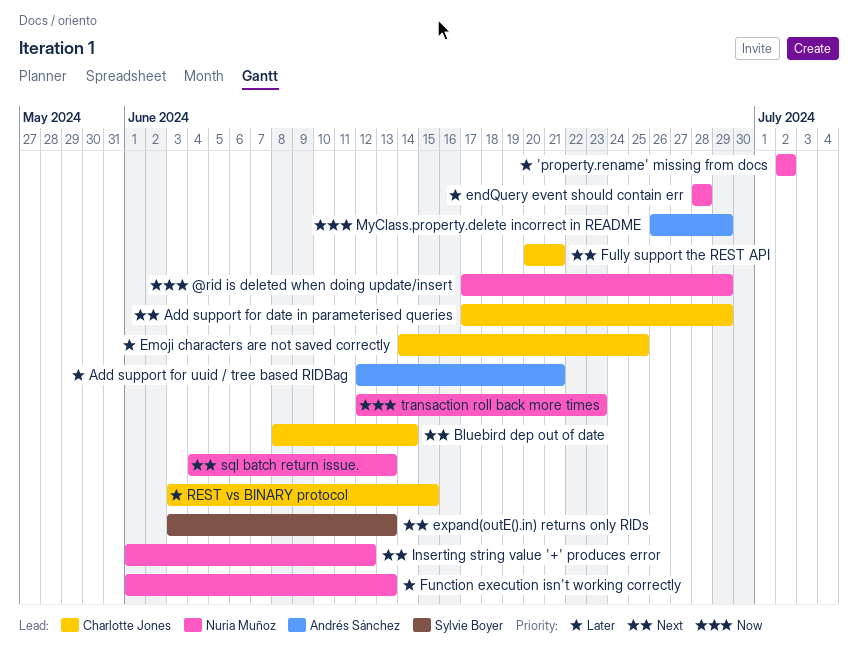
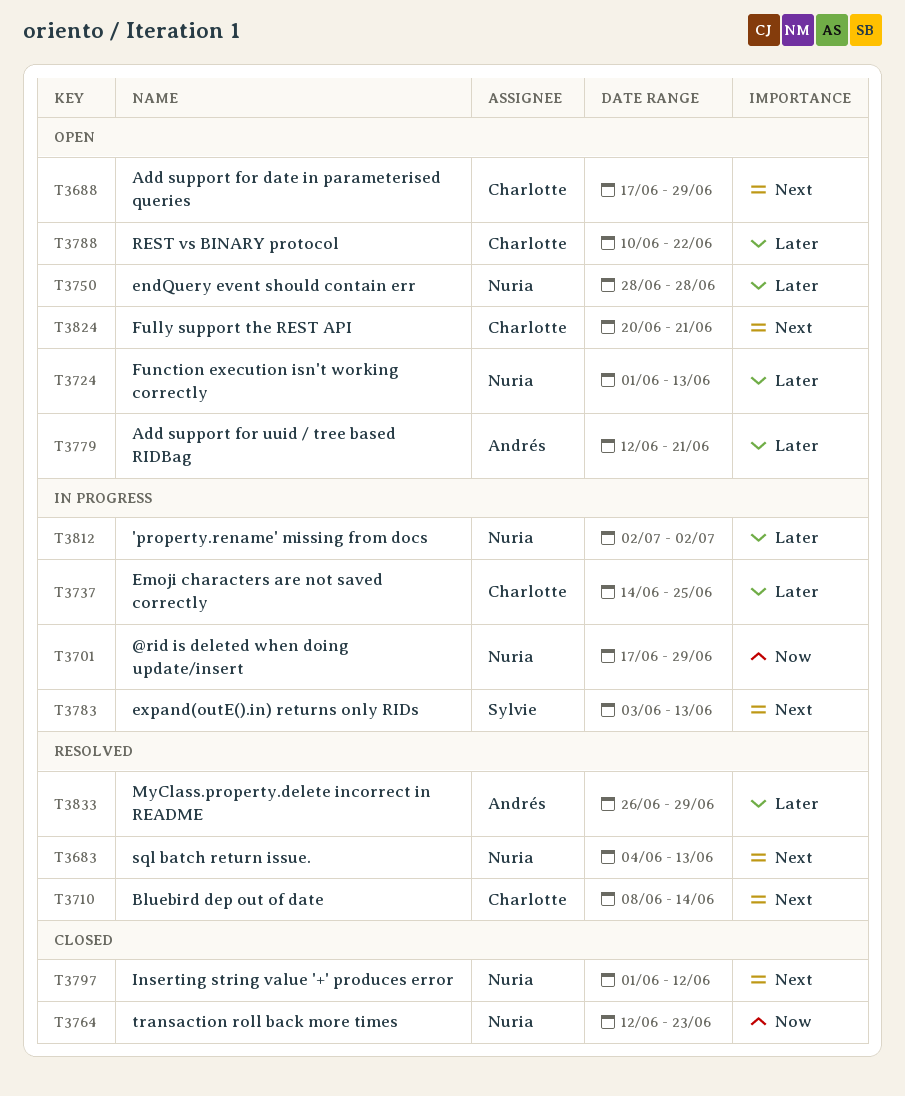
MyClass.property.delete incorrect in README, priority: Now -> Later
REST vs BINARY protocol, start: Jun 3 -> Jun 10
REST vs BINARY protocol, due: Jun 15 -> Jun 22

